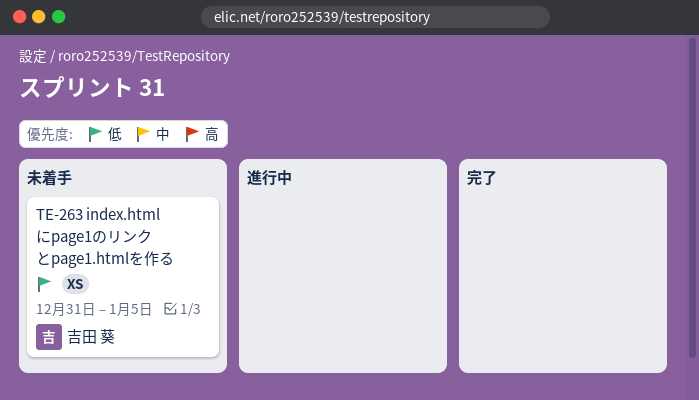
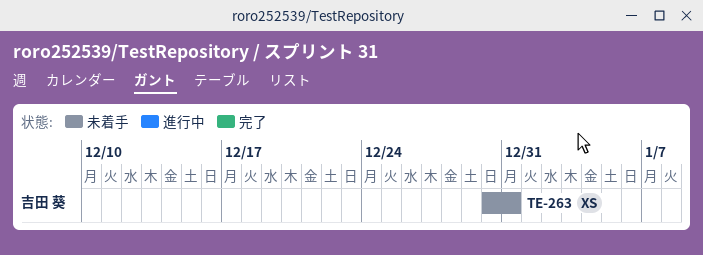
TE-263, start: Dec 31 -> Dec 30
TE-263, due: Jan 5 -> Dec 31

